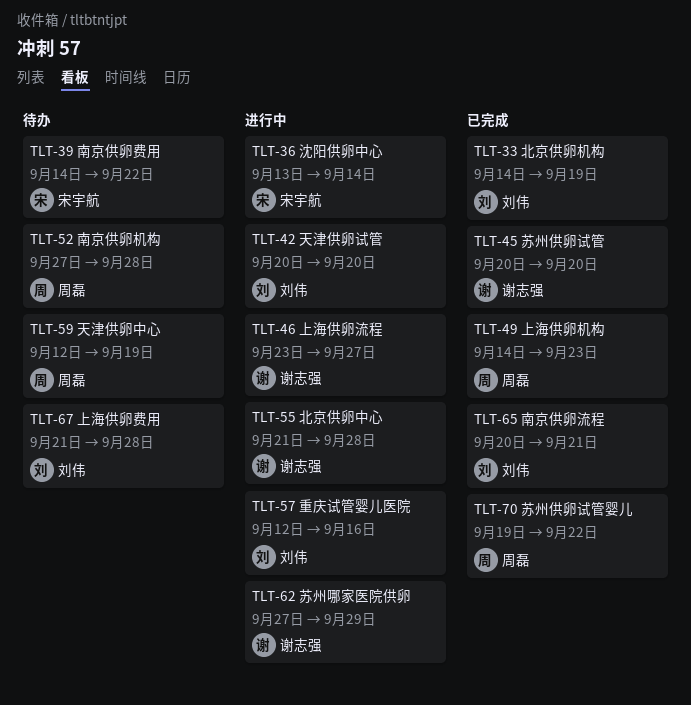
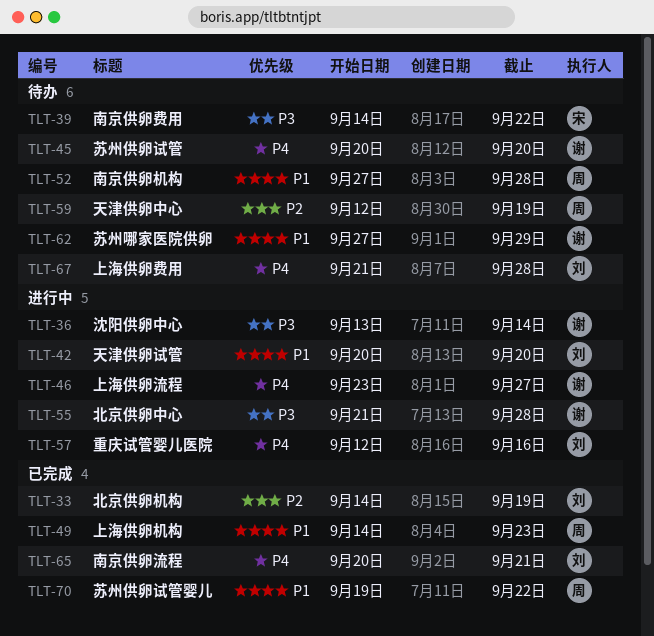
TLT-36, owner: 宋宇航 -> 谢志强
TLT-45, status: 已完成 -> 待办
TLT-62, status: 进行中 -> 待办

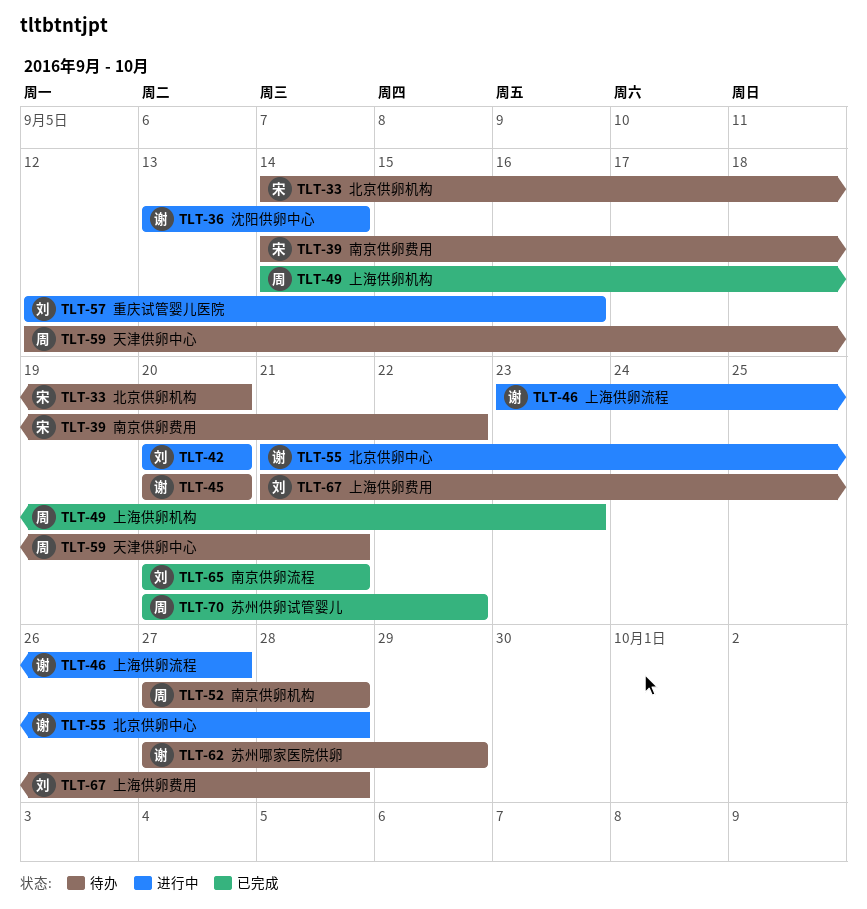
TLT-33, status: 已完成 -> 待办
TLT-33, owner: 刘 -> 宋
TLT-33, due: Sep 19 -> Sep 20
TLT-59, due: Sep 19 -> Sep 21
TLT-70, start: Sep 19 -> Sep 20

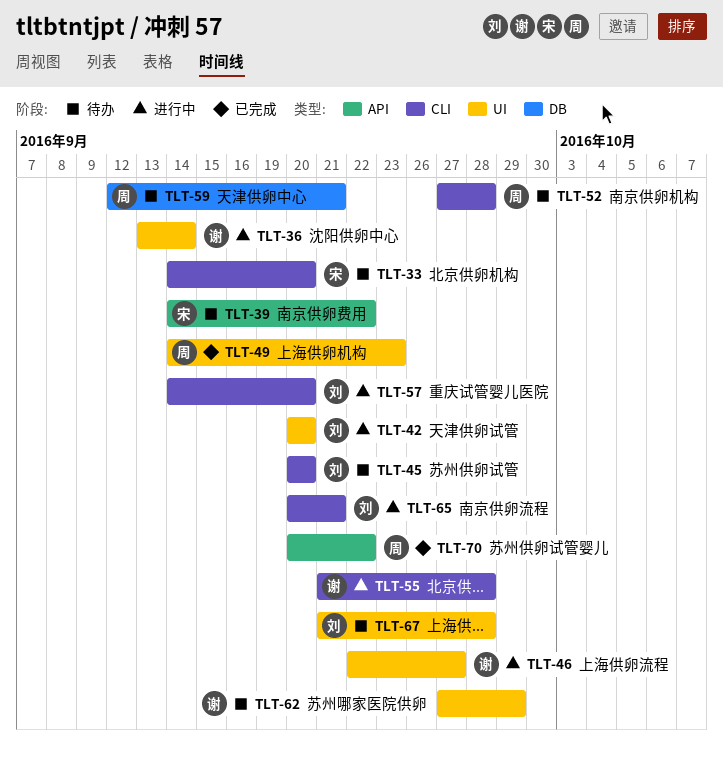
TLT-45, owner: 谢 -> 刘
TLT-46, start: Sep 23 -> Sep 22
TLT-57, start: Sep 12 -> Sep 14
TLT-57, due: Sep 16 -> Sep 20
TLT-65, status: 已完成 -> 进行中

